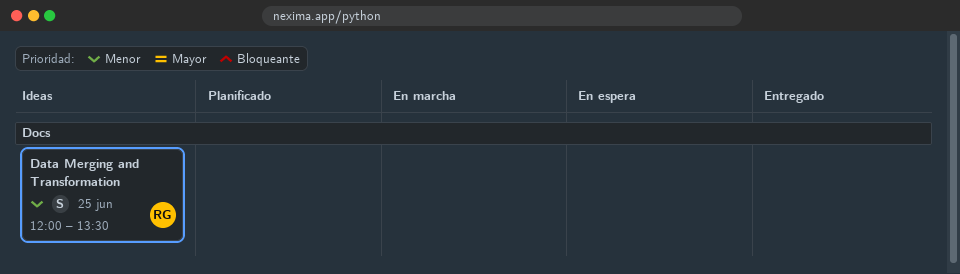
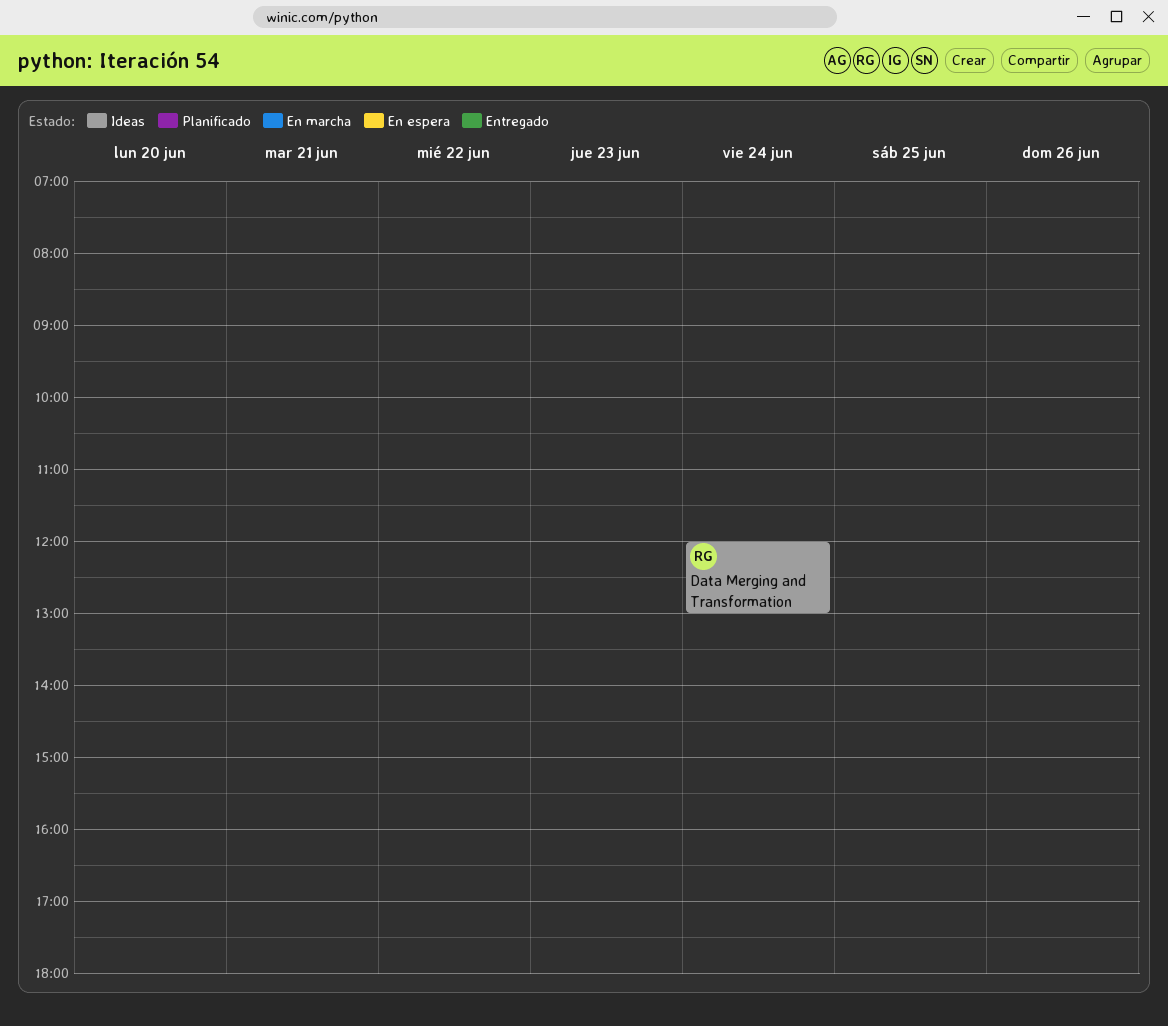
Data Merging and Transformation, day: Jun 25 -> Jun 24
Data Merging and Transformation, ends: 13:30 -> 13:00

